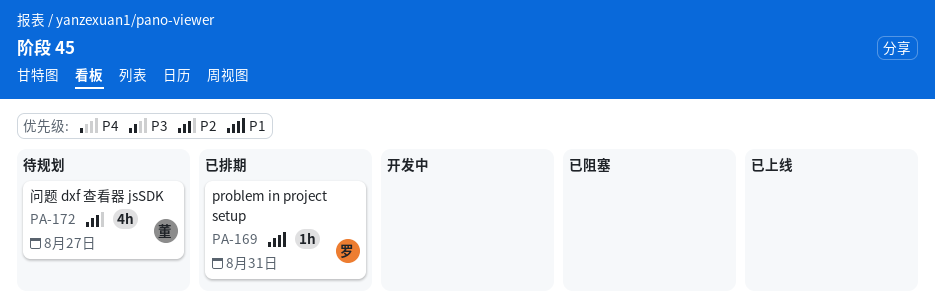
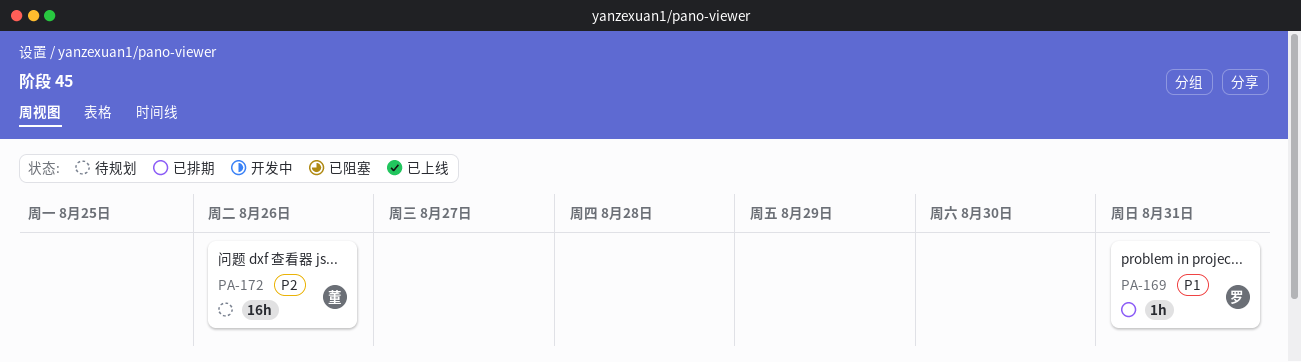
PA-172, estimate: 4h -> 16h
PA-172, due: Aug 27 -> Aug 26

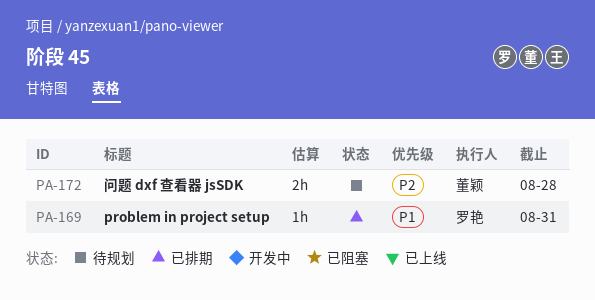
PA-172, estimate: 16h -> 2h
PA-172, due: Aug 26 -> Aug 28

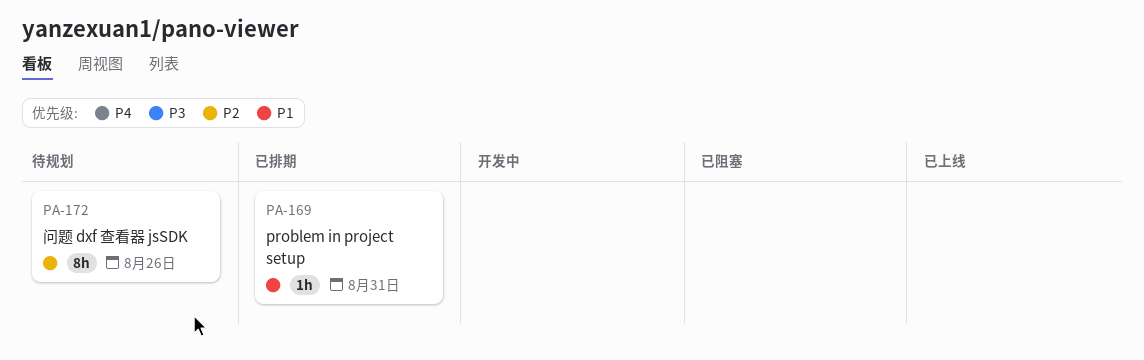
PA-172, estimate: 2h -> 8h
PA-172, due: Aug 28 -> Aug 26

